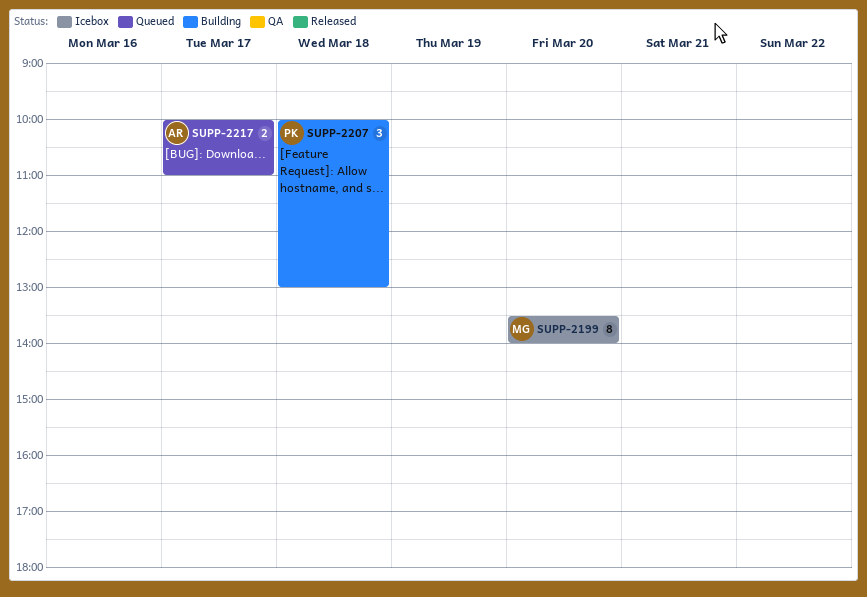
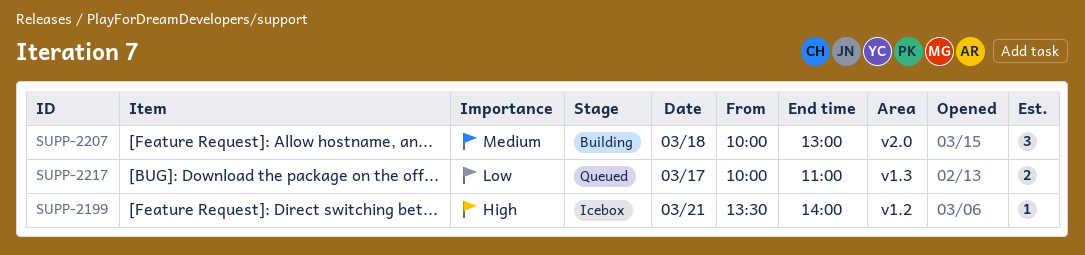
SUPP-2199, estimate: 8 -> 1
SUPP-2199, day: Mar 20 -> Mar 21

